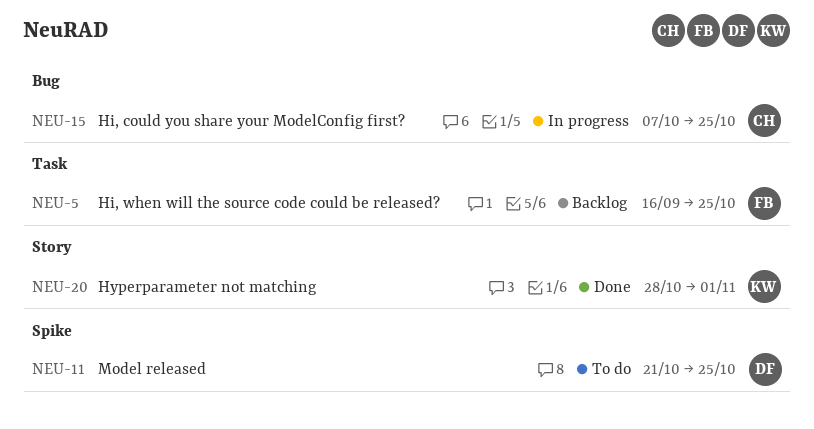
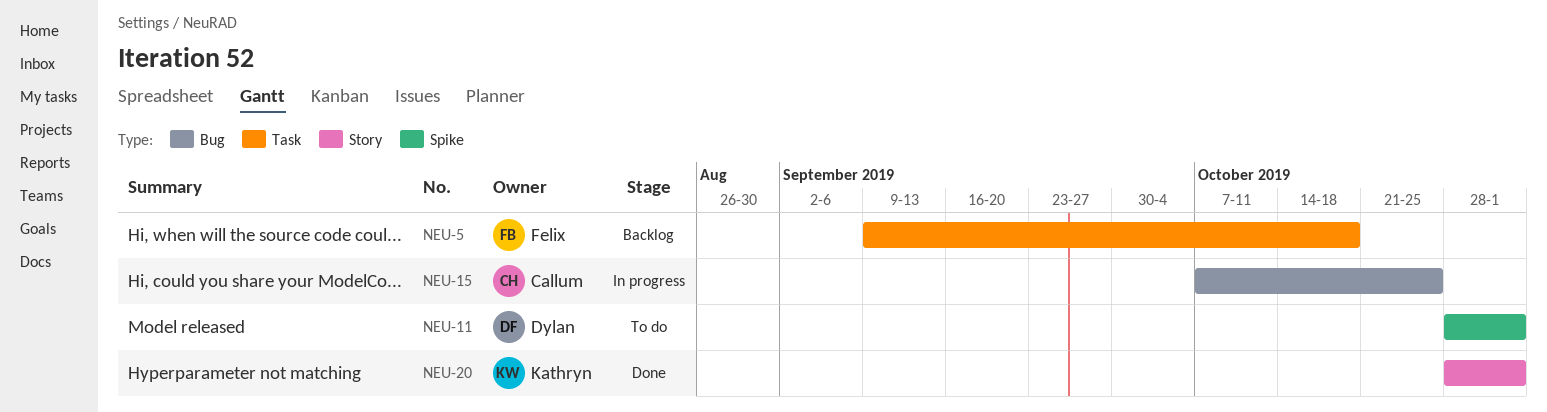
NEU-5, start: Sep 16 -> Sep 9
NEU-5, due: Oct 25 -> Oct 18
NEU-11, start: Oct 21 -> Oct 28
NEU-11, due: Oct 25 -> Nov 1

